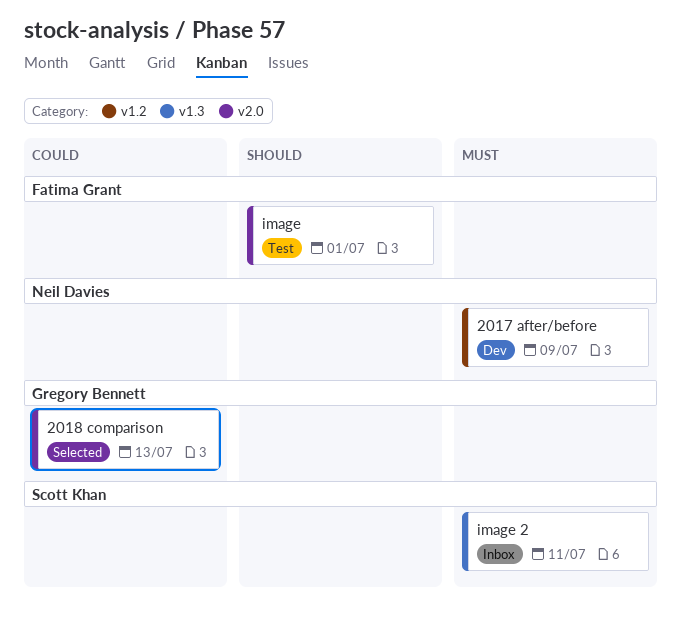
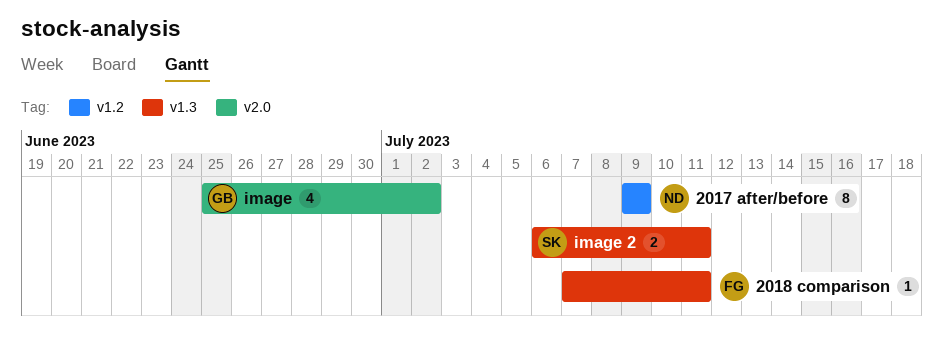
2018 comparison, owner: Gregory Bennett -> Fatima Grant
2018 comparison, label: v2.0 -> v1.3
2018 comparison, due: Jul 13 -> Jul 11
image, owner: Fatima Grant -> Gregory Bennett
image, due: Jul 1 -> Jul 2

